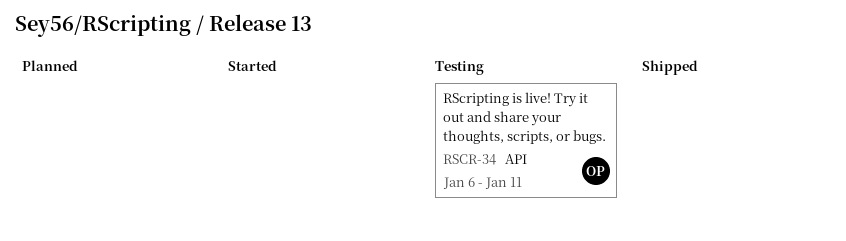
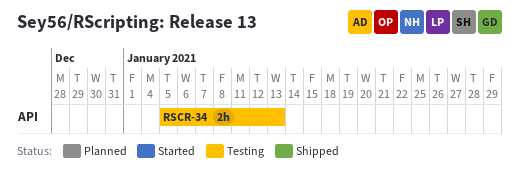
RSCR-34, start: Jan 6 -> Jan 5
RSCR-34, due: Jan 11 -> Jan 13

